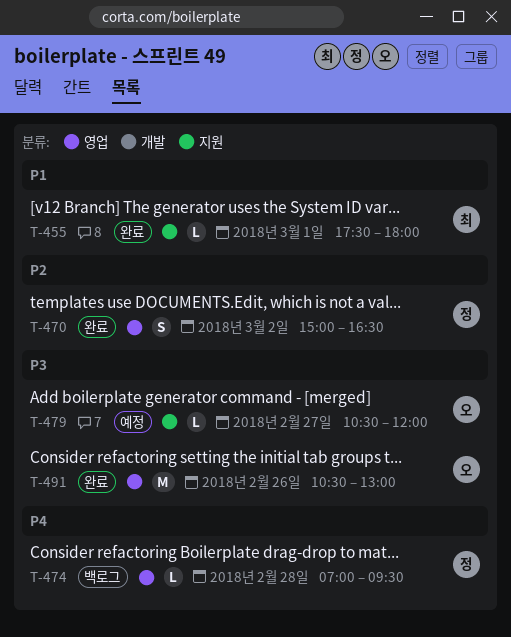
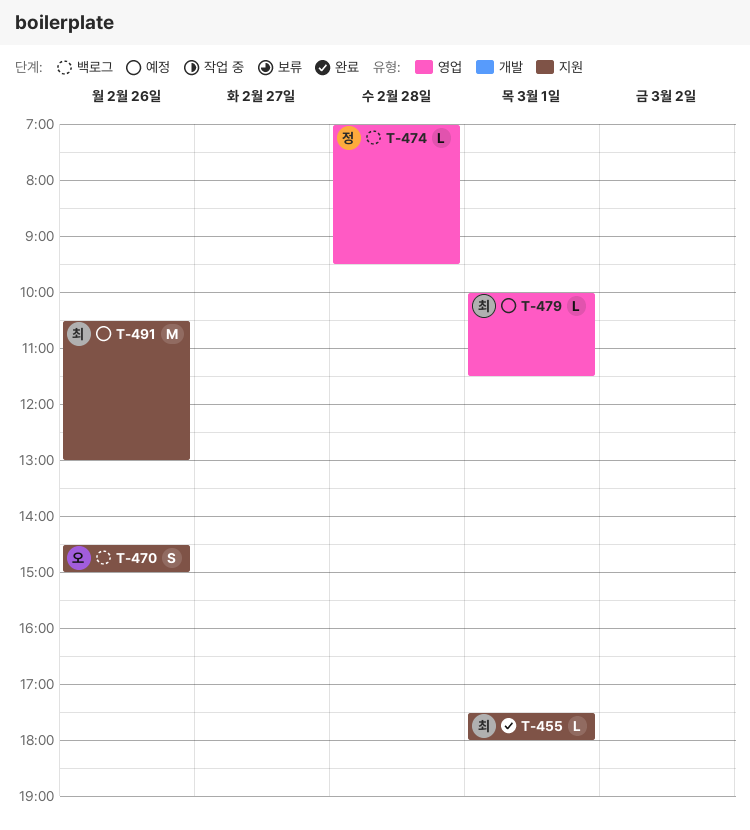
T-470, status: 완료 -> 백로그
T-470, owner: 정 -> 오
T-470, label: 영업 -> 지원
T-470, day: Mar 2 -> Feb 26
T-470, begins: 15:00 -> 14:30
T-470, ends: 16:30 -> 15:00
T-479, owner: 오 -> 최
T-479, label: 지원 -> 영업
T-479, day: Feb 27 -> Mar 1
T-479, begins: 10:30 -> 10:00
T-479, ends: 12:00 -> 11:30
T-491, status: 완료 -> 예정
T-491, owner: 오 -> 최
T-491, label: 영업 -> 지원

